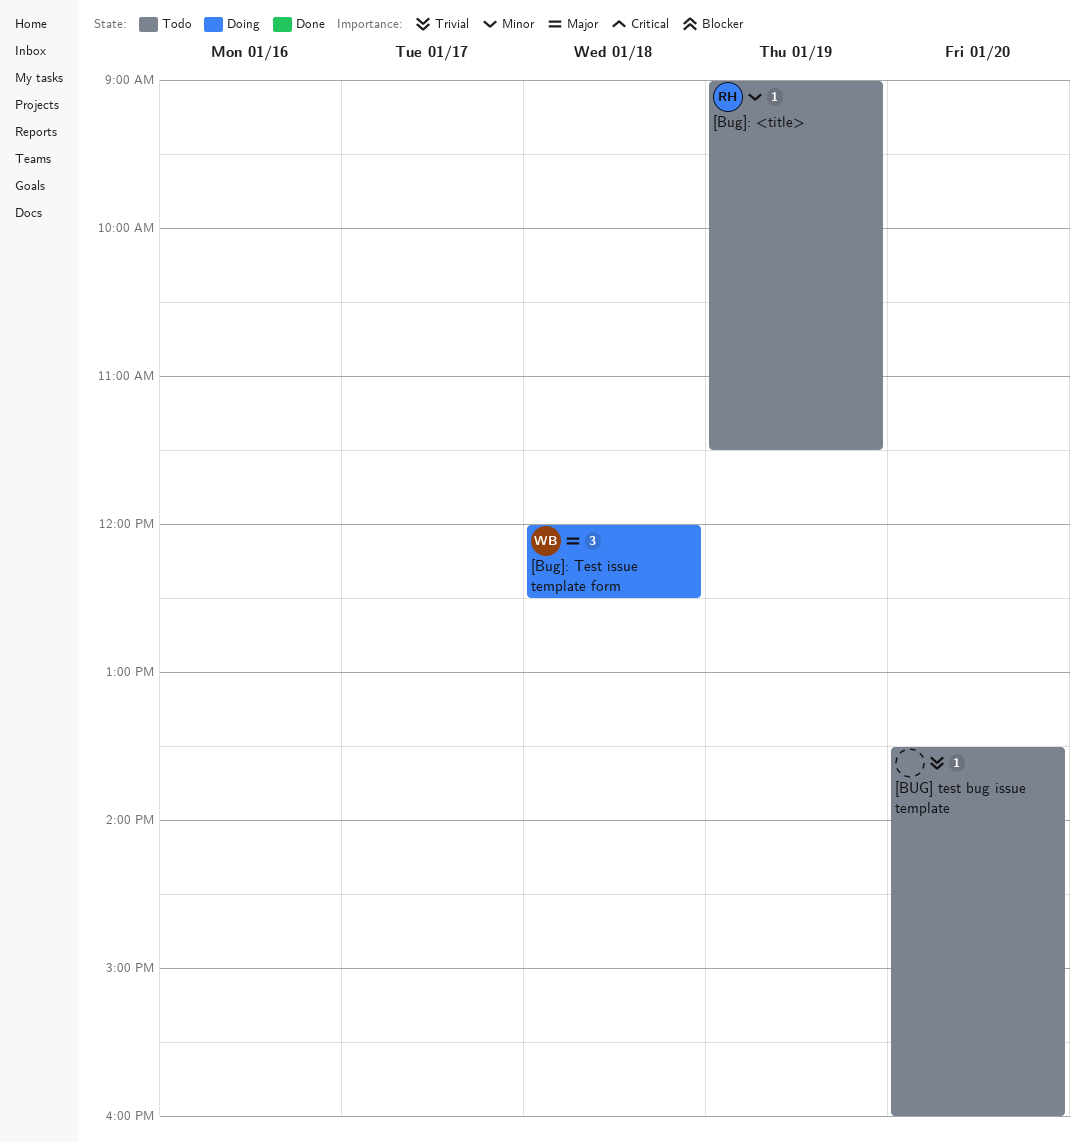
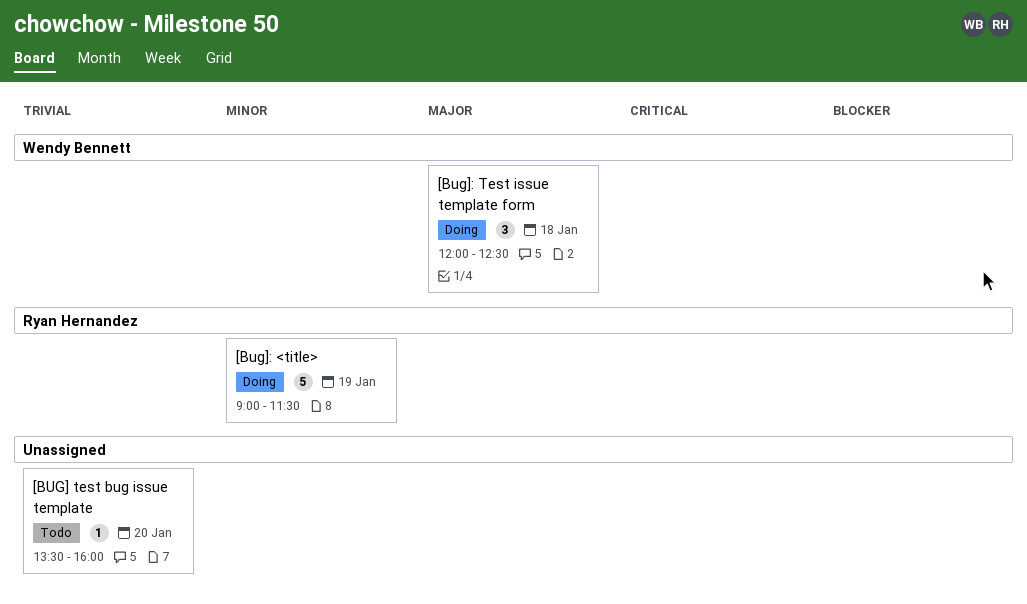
[Bug]: <title>, status: Todo -> Doing
[Bug]: <title>, estimate: 1 -> 5

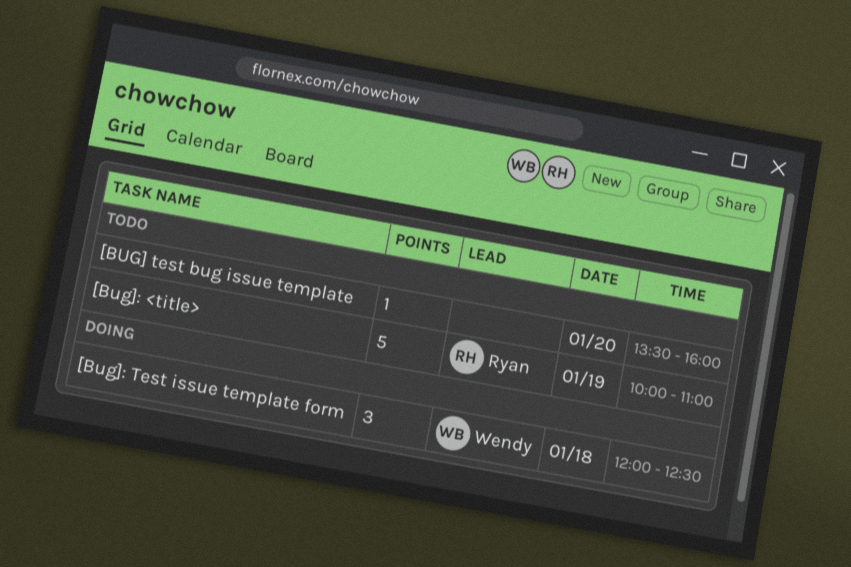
[Bug]: <title>, status: Doing -> Todo
[Bug]: <title>, begins: 09:00 -> 10:00
[Bug]: <title>, ends: 11:30 -> 11:00

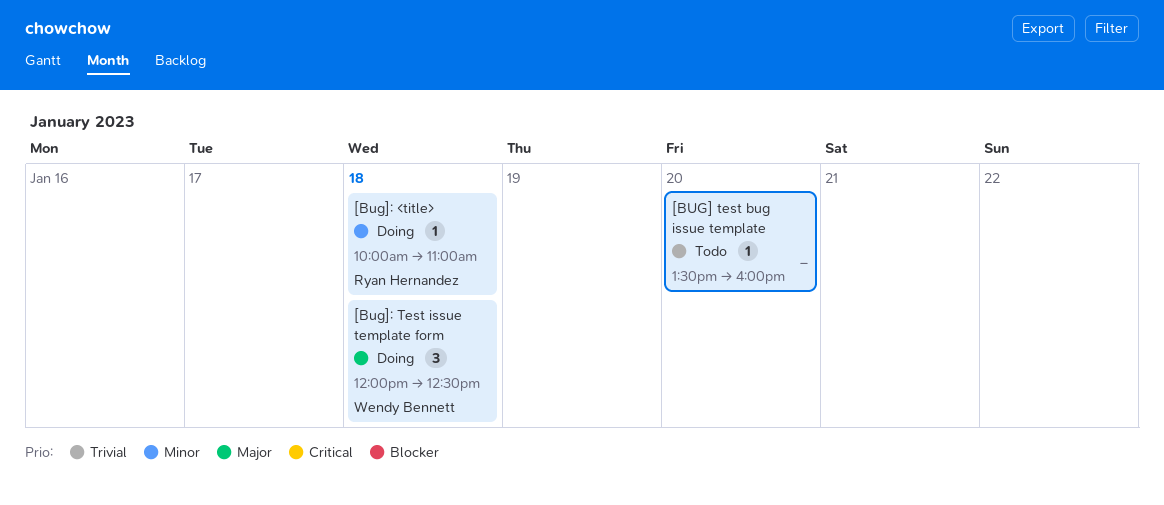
[Bug]: <title>, status: Todo -> Doing
[Bug]: <title>, estimate: 5 -> 1
[Bug]: <title>, day: Jan 19 -> Jan 18

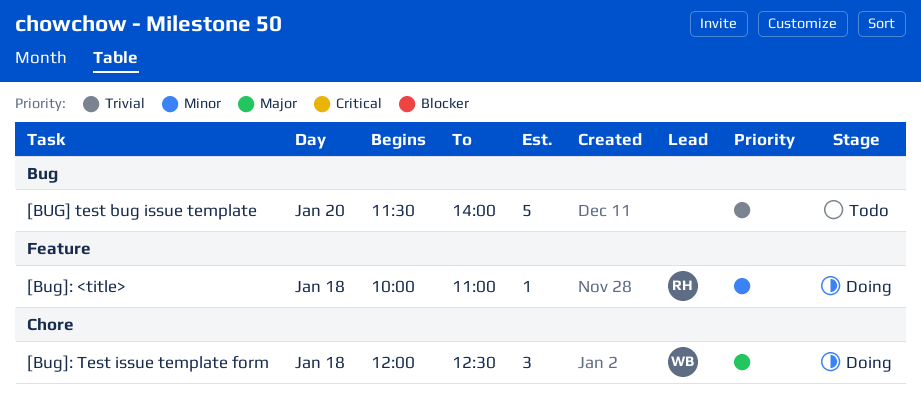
[BUG] test bug issue template, estimate: 1 -> 5
[BUG] test bug issue template, begins: 13:30 -> 11:30
[BUG] test bug issue template, ends: 16:00 -> 14:00

